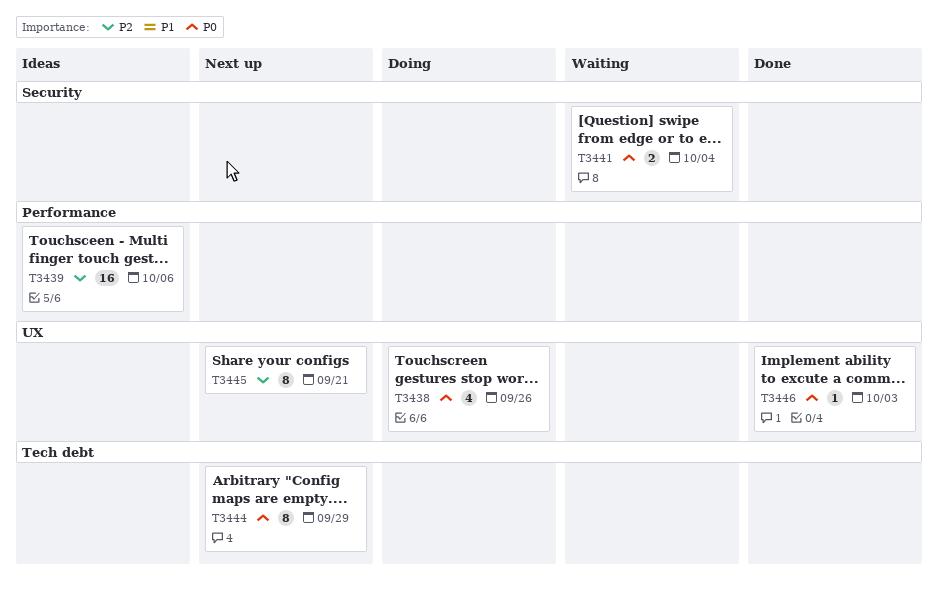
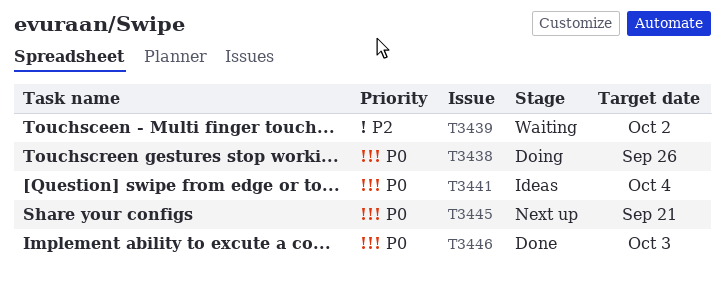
T3439, status: Ideas -> Waiting
T3439, due: Oct 6 -> Oct 2
T3441, status: Waiting -> Ideas
T3444: present -> none
T3445, priority: P2 -> P0

